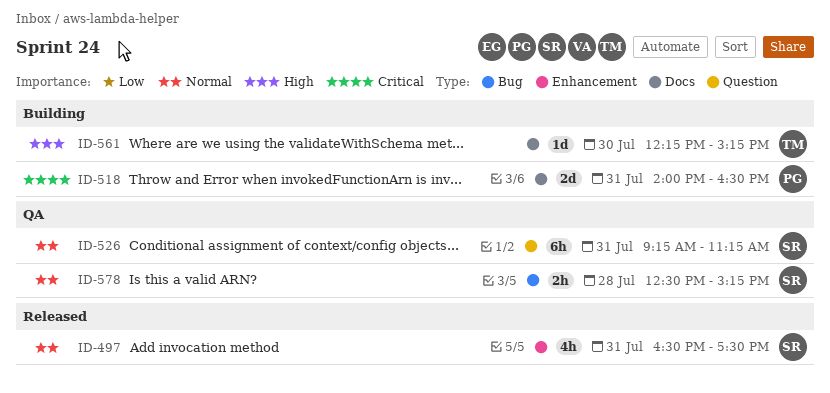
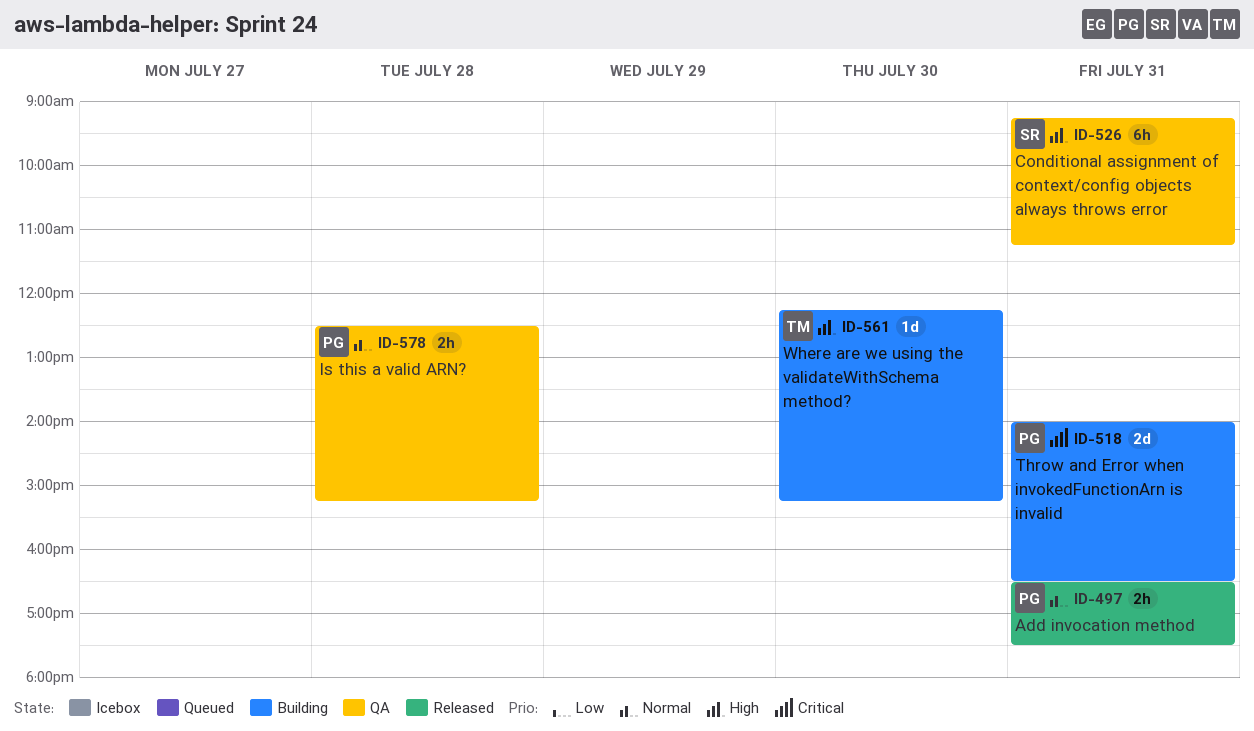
ID-497, owner: SR -> PG
ID-497, estimate: 4h -> 2h
ID-526, priority: Normal -> High
ID-578, owner: SR -> PG

